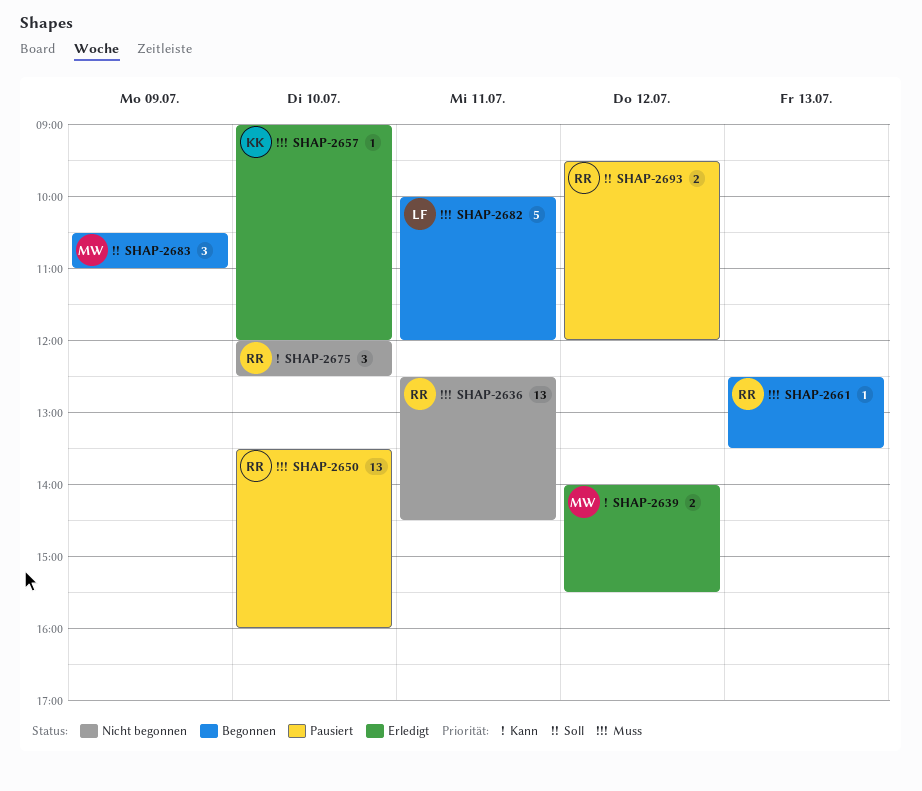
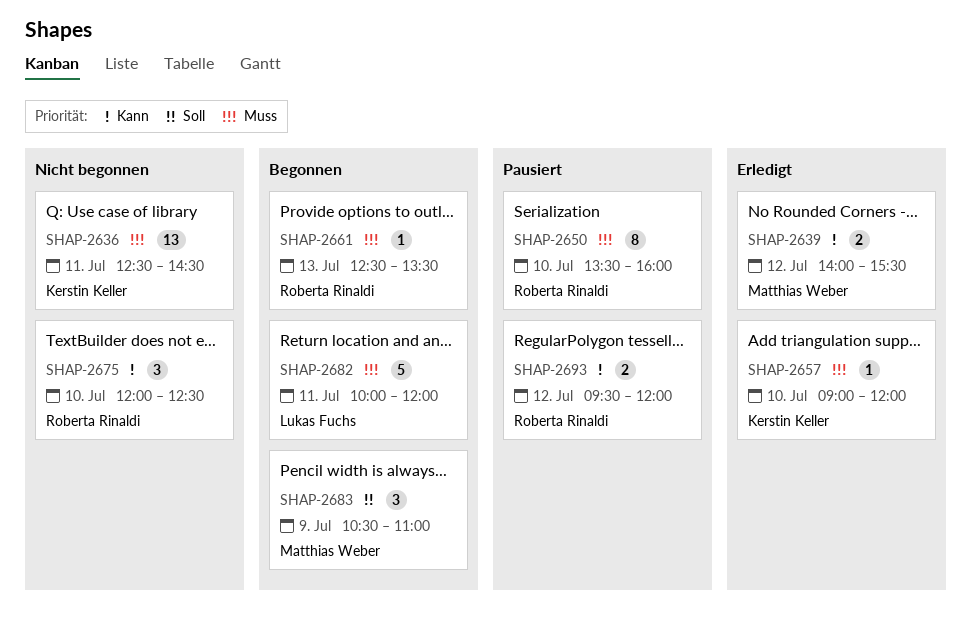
SHAP-2636, owner: Roberta Rinaldi -> Kerstin Keller
SHAP-2650, estimate: 13 -> 8
SHAP-2693, priority: Soll -> Kann

